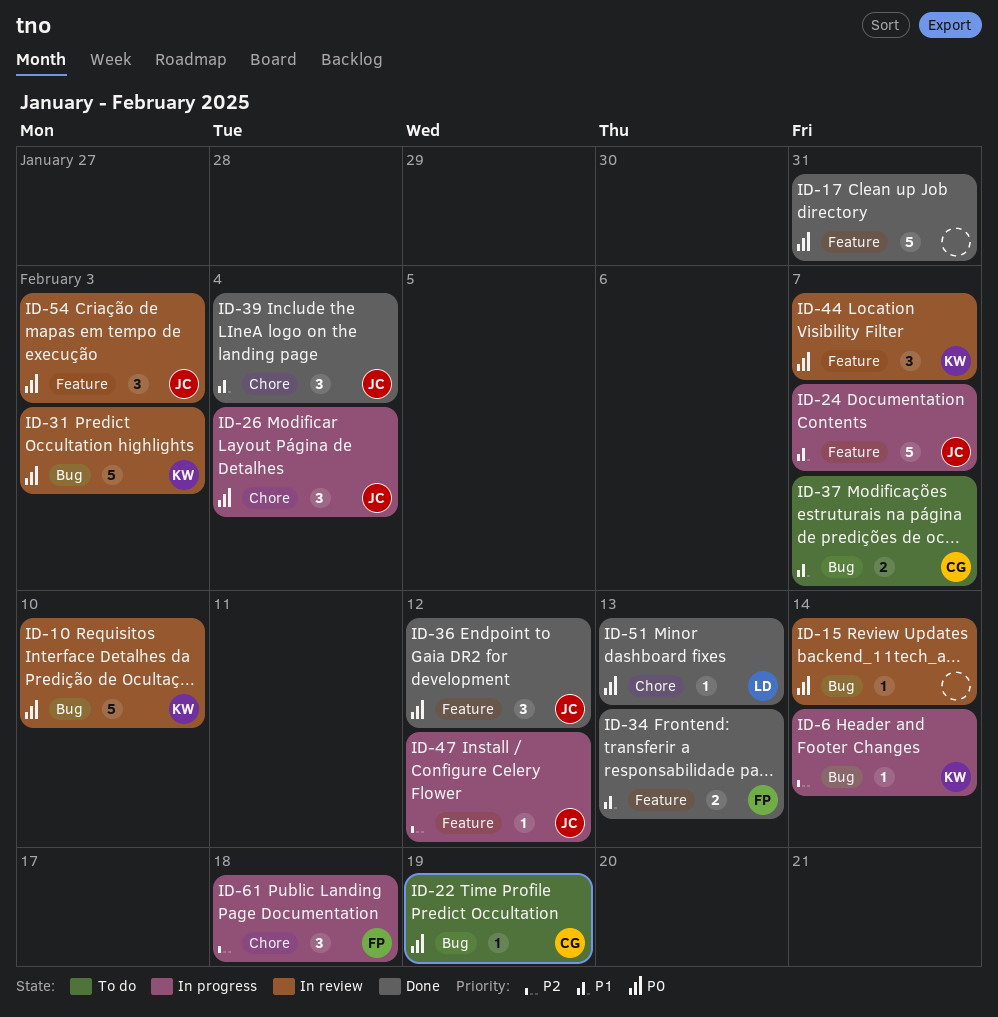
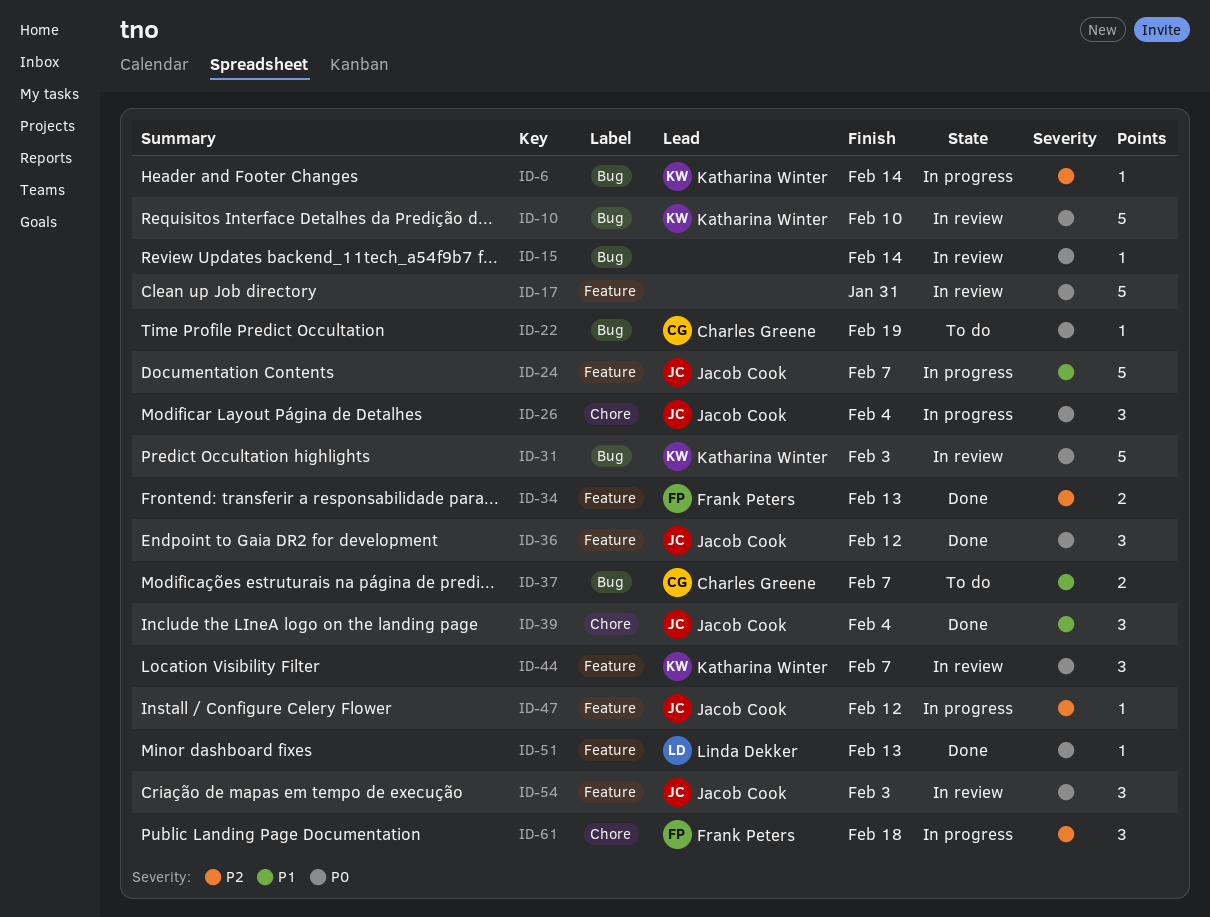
ID-17, status: Done -> In review
ID-34, priority: P1 -> P2
ID-51, label: Chore -> Feature

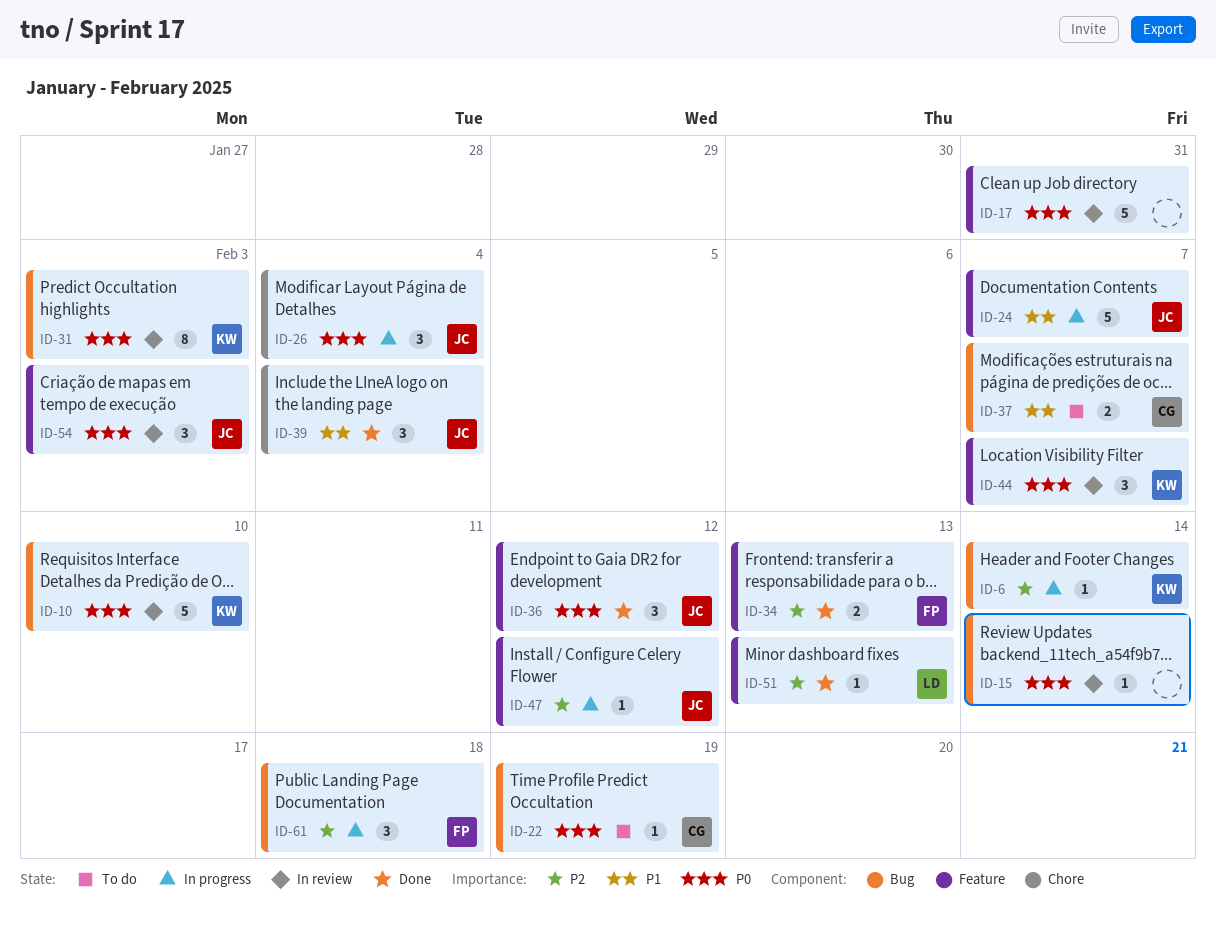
ID-31, estimate: 5 -> 8
ID-51, priority: P0 -> P2
ID-61, label: Chore -> Bug

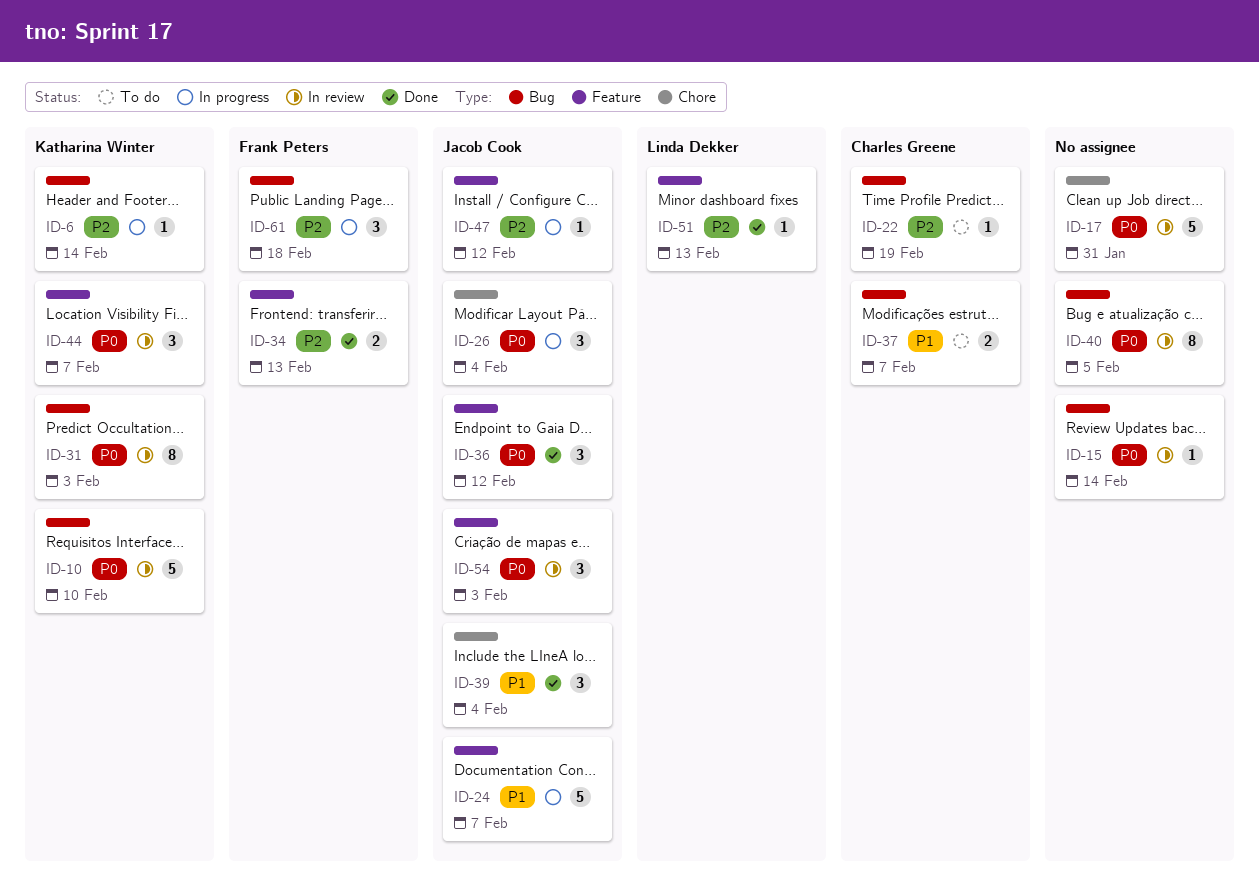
ID-17, label: Feature -> Chore
ID-22, priority: P0 -> P2
ID-40: none -> present

